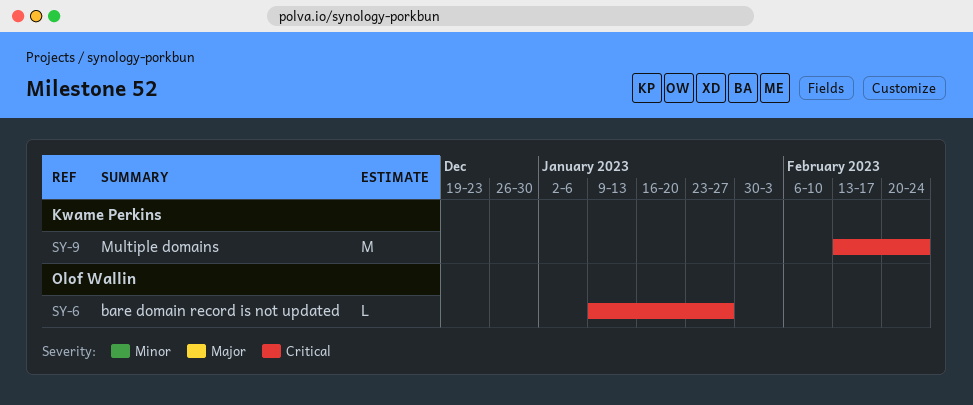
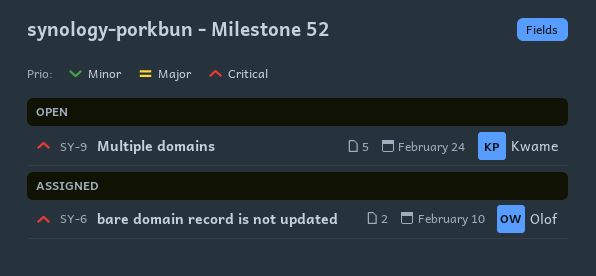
SY-6, due: Jan 27 -> Feb 10

